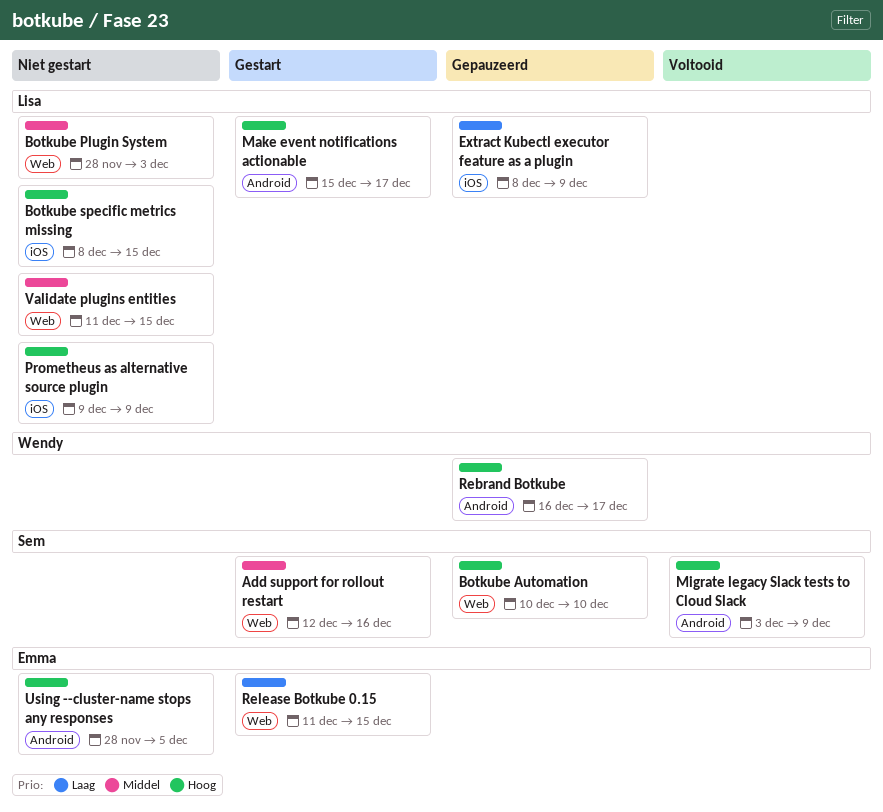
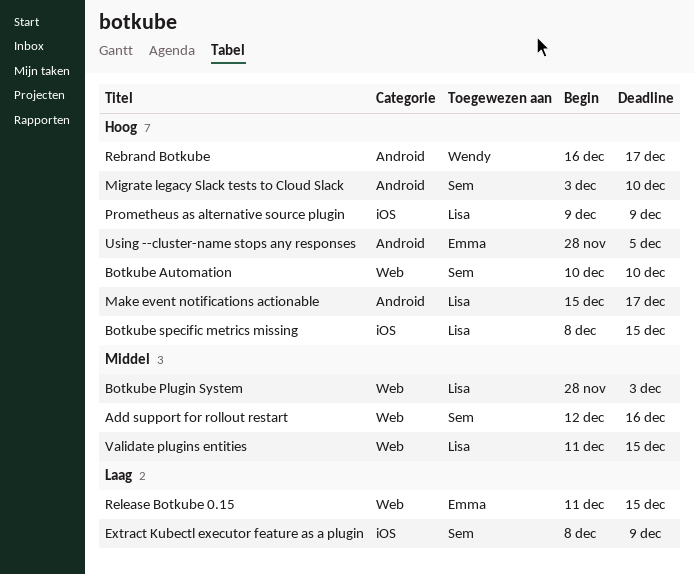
Extract Kubectl executor feature as a plugin, owner: Lisa -> Sem
Migrate legacy Slack tests to Cloud Slack, due: Dec 9 -> Dec 10

